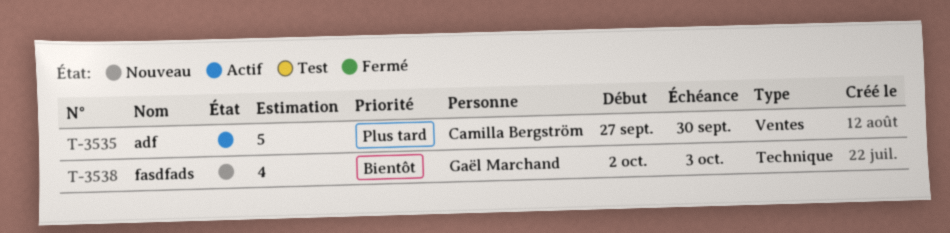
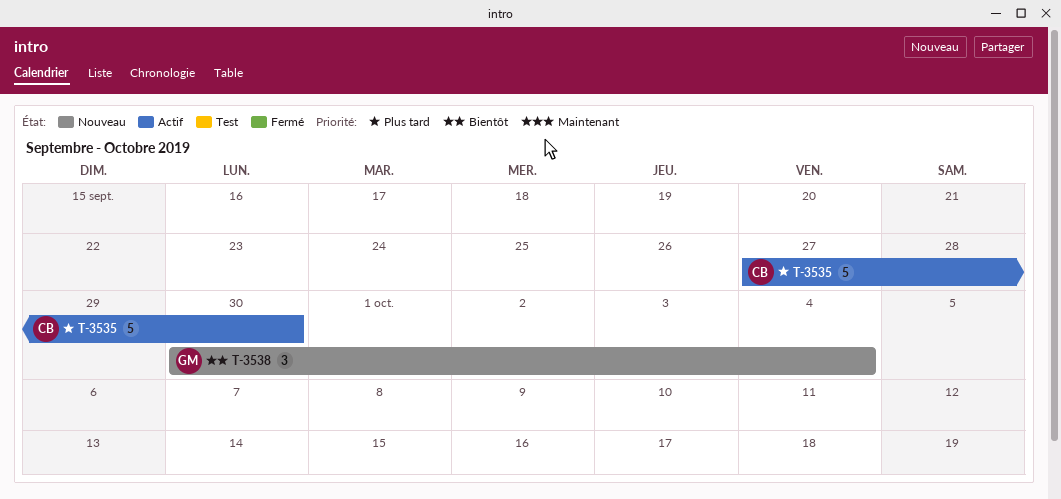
T-3538, estimate: 4 -> 3
T-3538, start: Oct 2 -> Sep 30
T-3538, due: Oct 3 -> Oct 4

